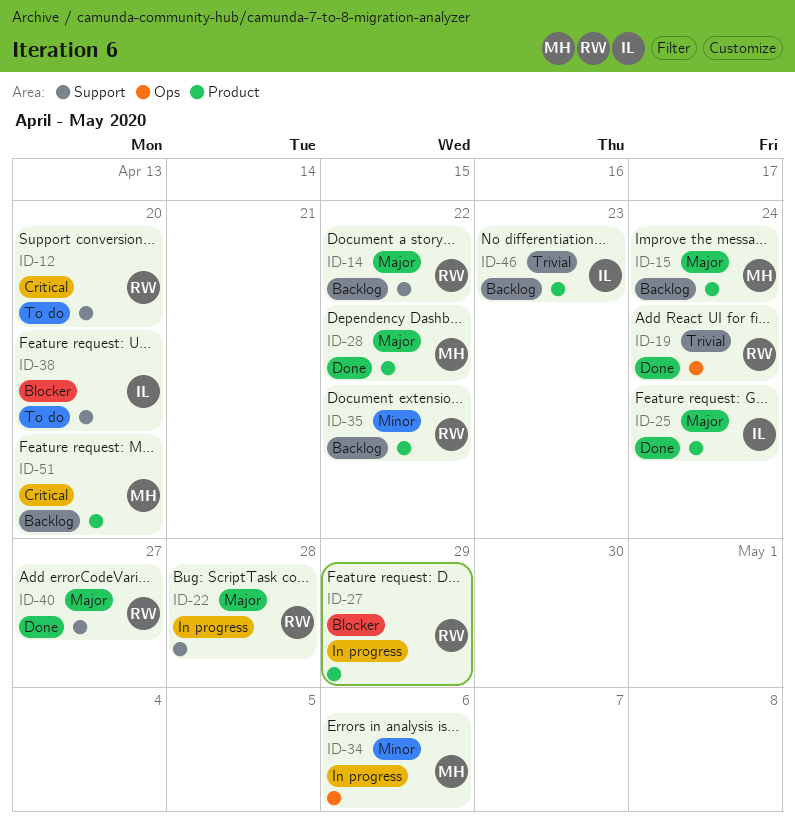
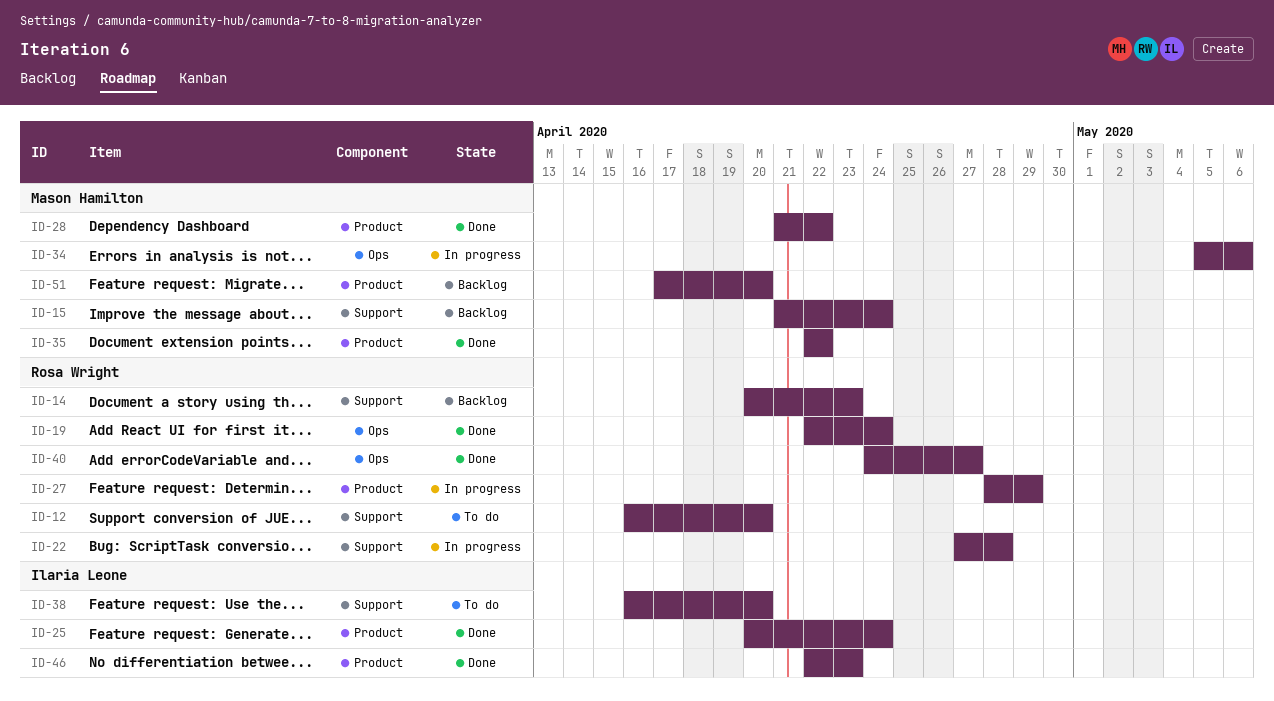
ID-14, due: Apr 22 -> Apr 23
ID-15, label: Product -> Support
ID-35, status: Backlog -> Done
ID-35, owner: Rosa Wright -> Mason Hamilton
ID-40, label: Support -> Ops
ID-46, status: Backlog -> Done

